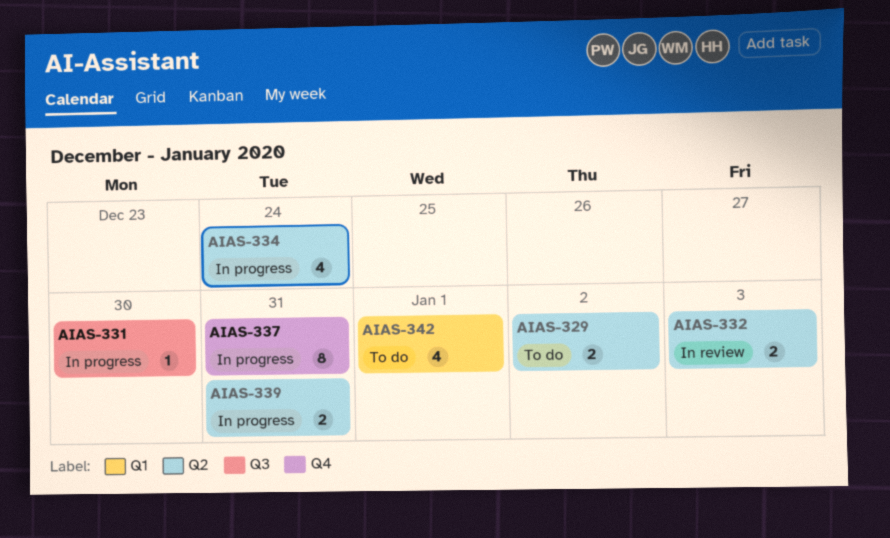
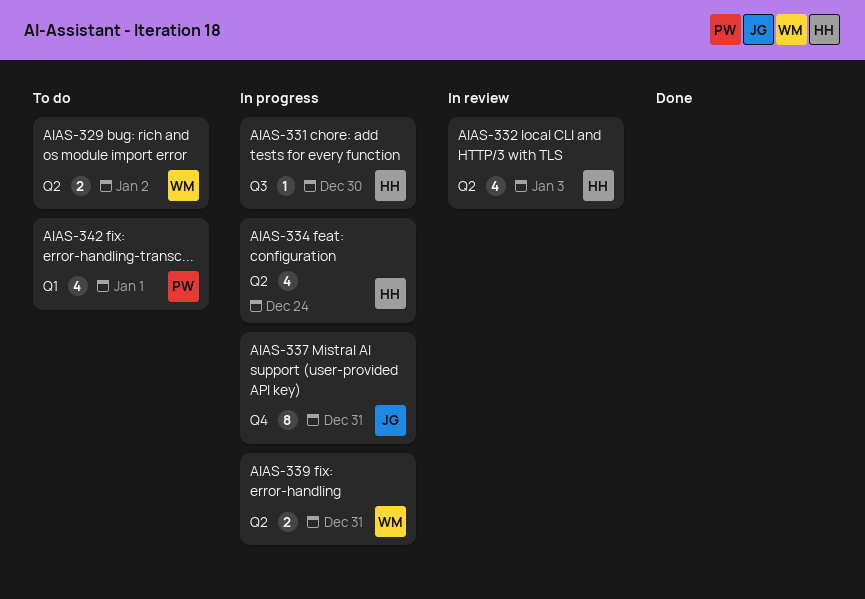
AIAS-332, estimate: 2 -> 4

